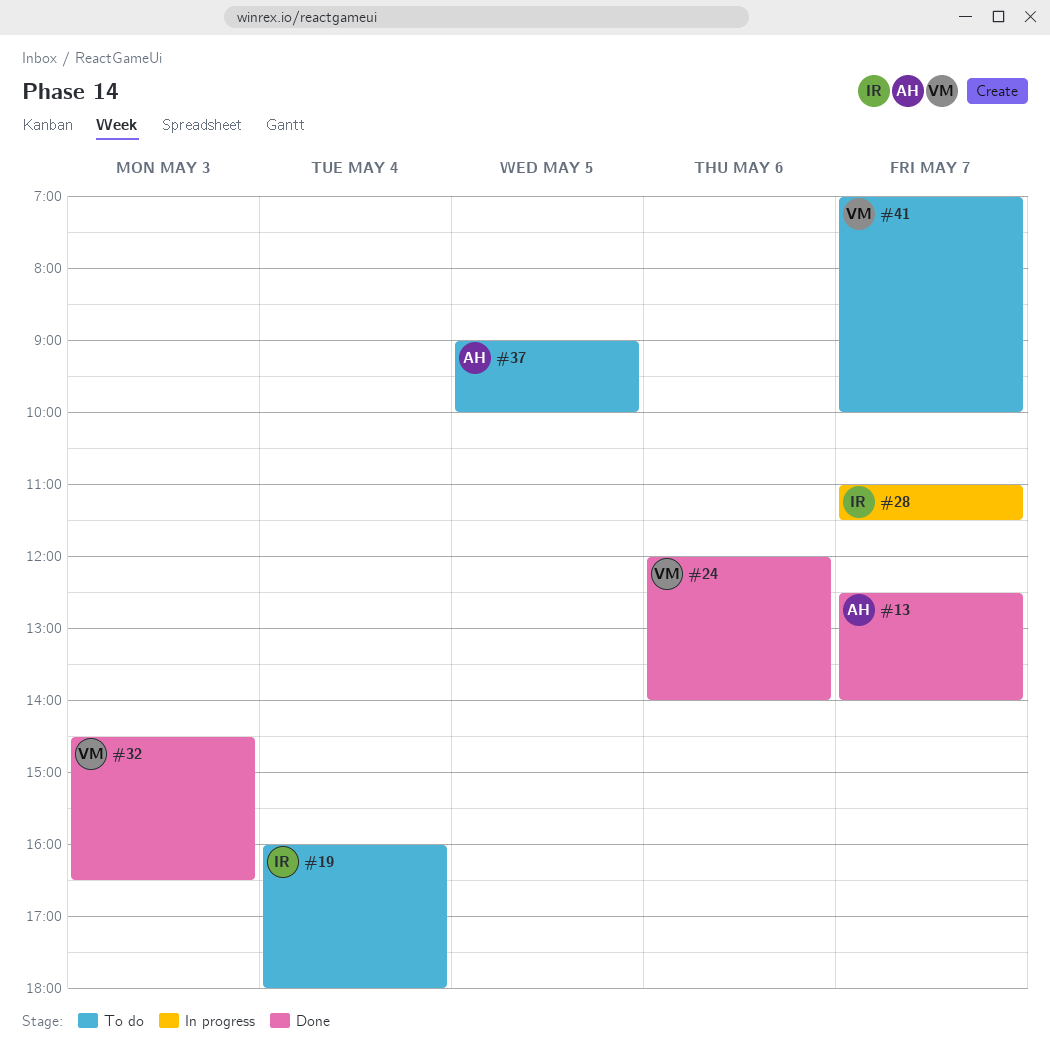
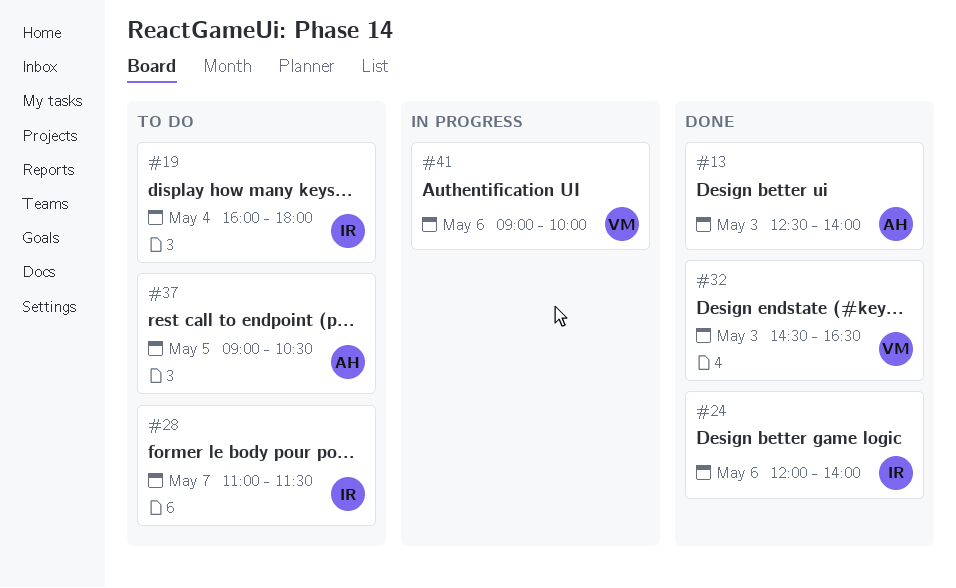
#13, day: May 7 -> May 3
#24, owner: VM -> IR
#28, status: In progress -> To do
#37, ends: 10:00 -> 10:30
#41, status: To do -> In progress
#41, day: May 7 -> May 6
#41, begins: 07:00 -> 09:00

